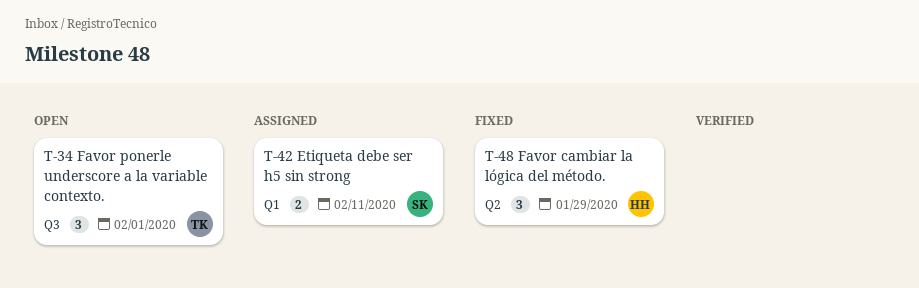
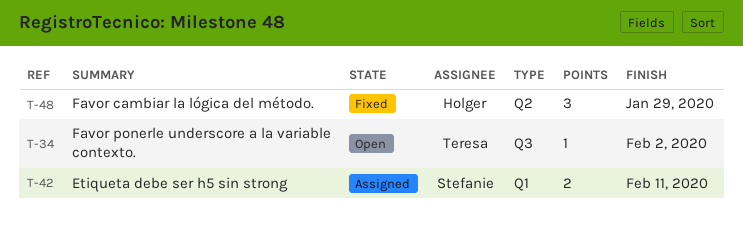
T-34, estimate: 3 -> 1
T-34, due: Feb 1 -> Feb 2

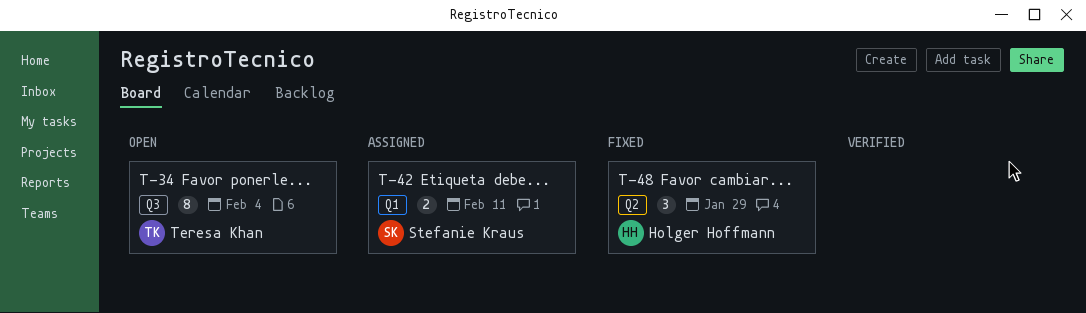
T-34, estimate: 1 -> 8
T-34, due: Feb 2 -> Feb 4

